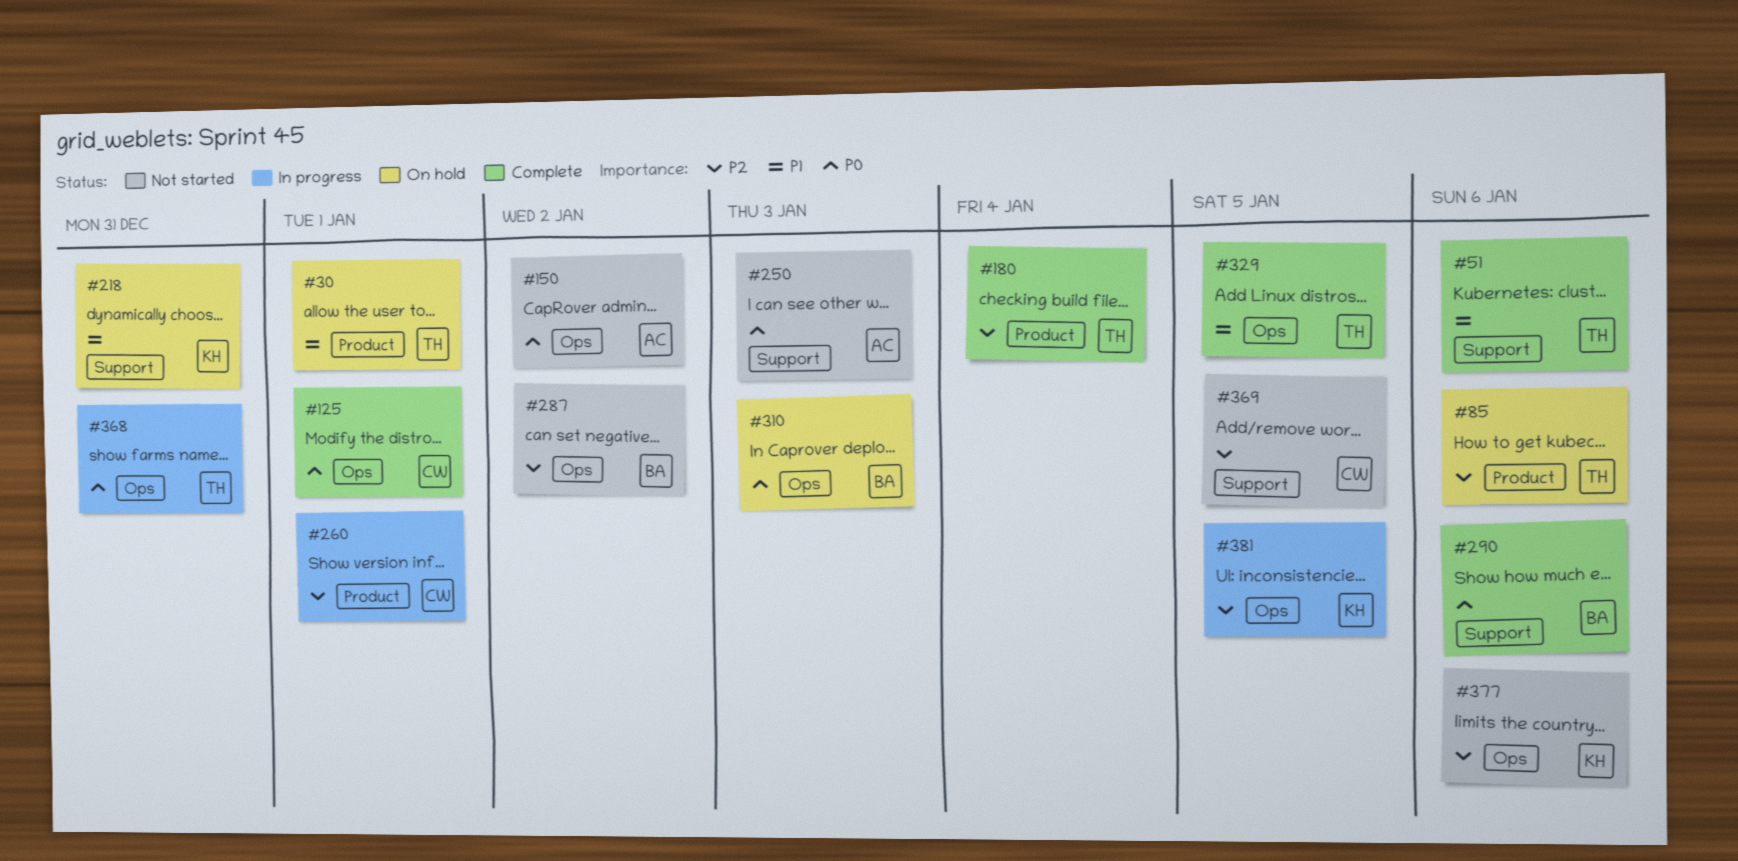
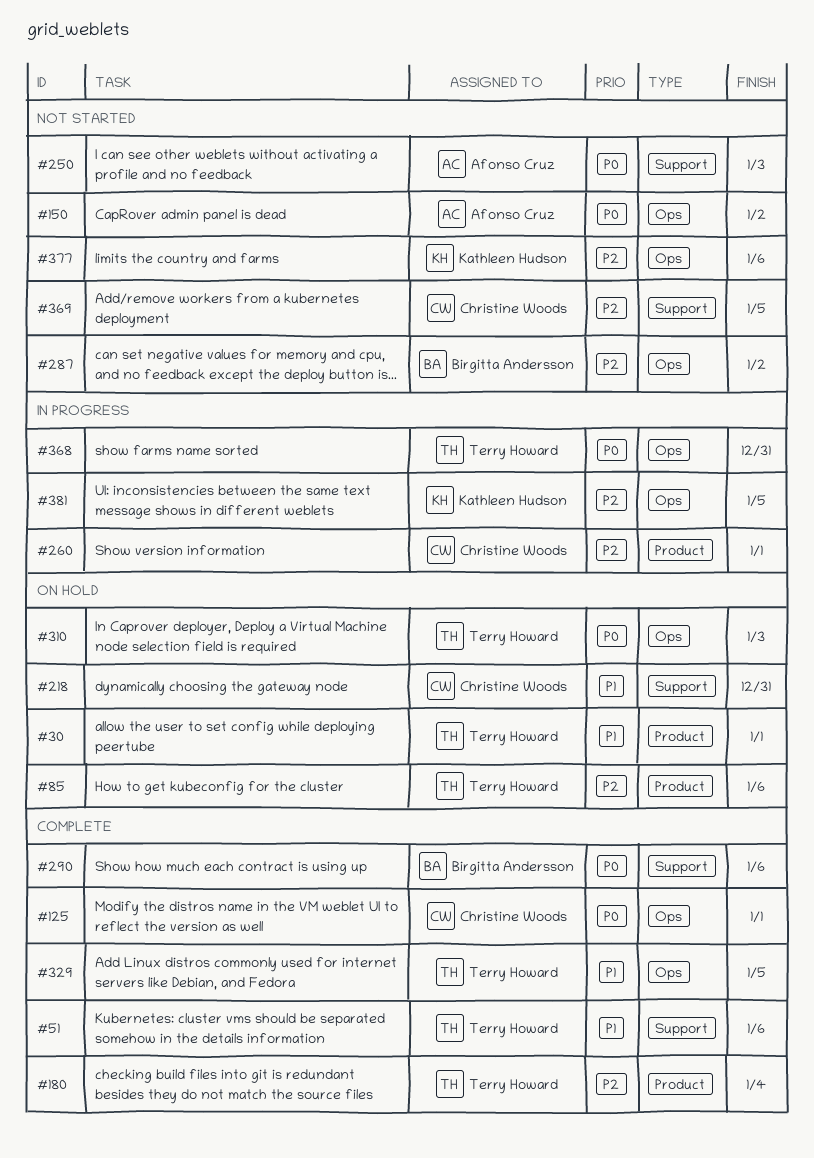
#218, owner: Kathleen Hudson -> Christine Woods
#310, owner: Birgitta Andersson -> Terry Howard

